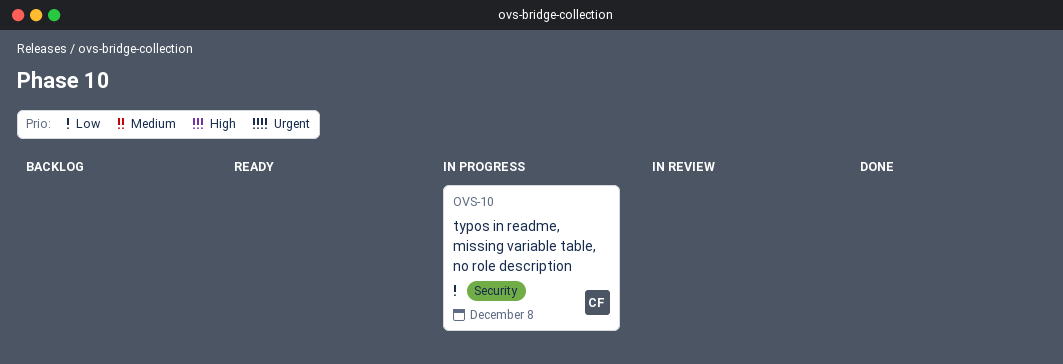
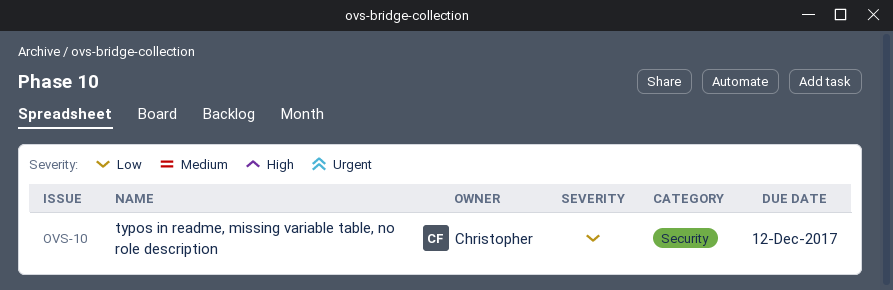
OVS-10, due: Dec 8 -> Dec 12

